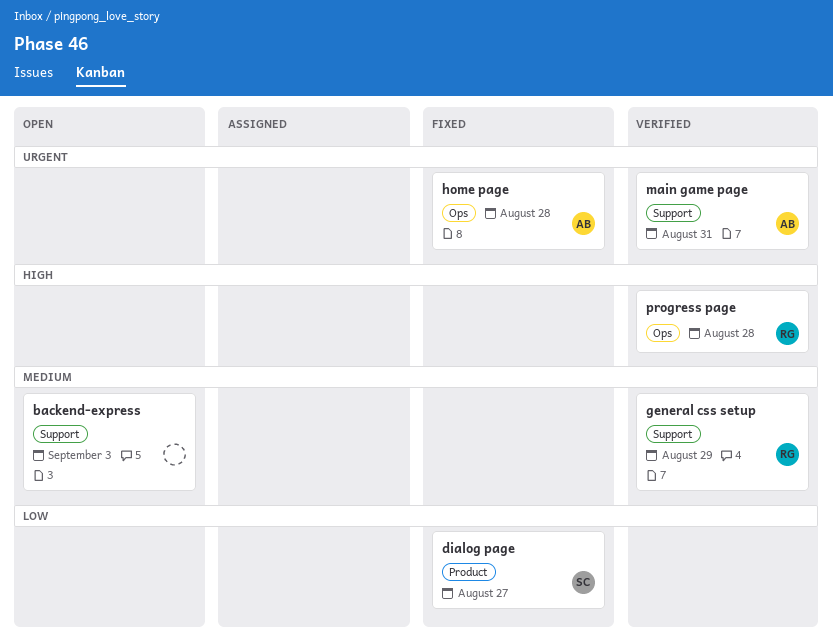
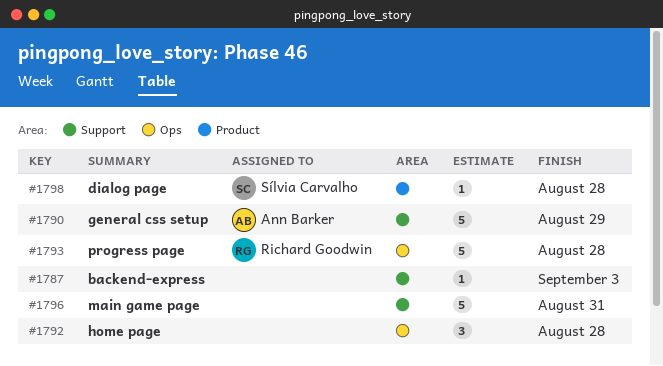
dialog page, due: Aug 27 -> Aug 28
general css setup, owner: Richard Goodwin -> Ann Barker
home page, owner: Ann Barker -> none
main game page, owner: Ann Barker -> none

